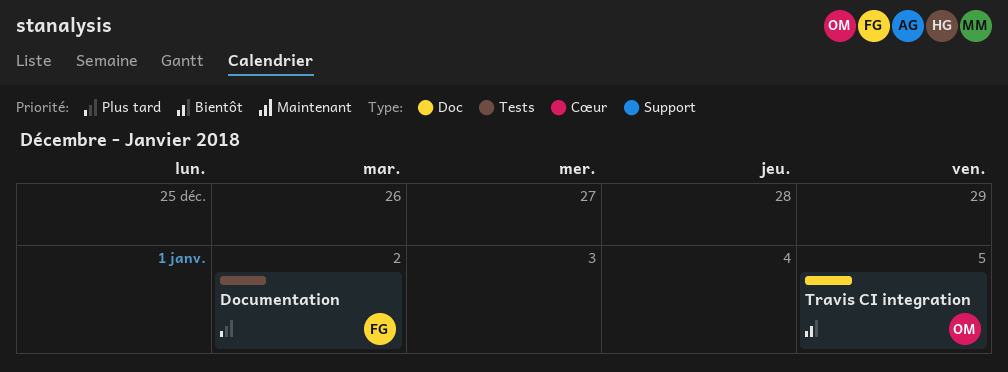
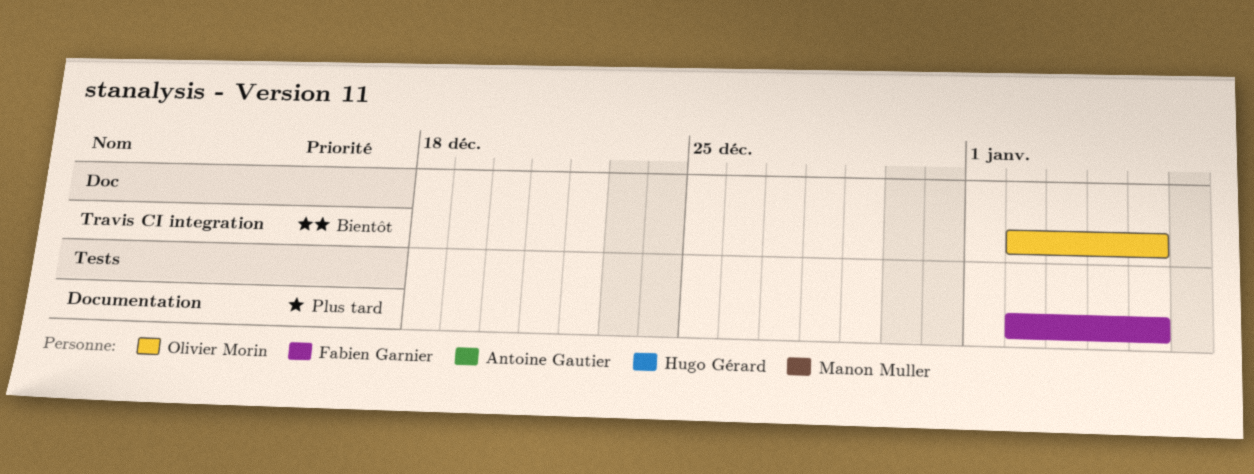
Documentation, due: Jan 2 -> Jan 5

